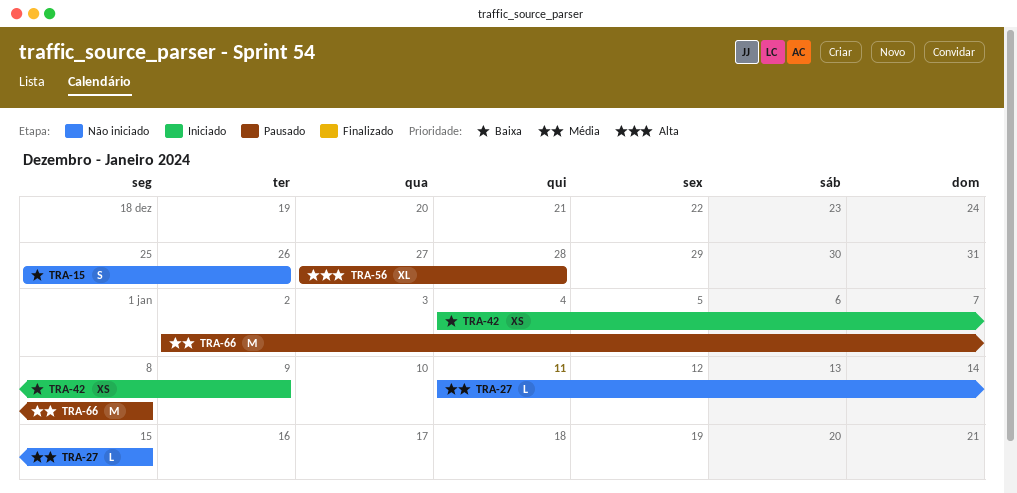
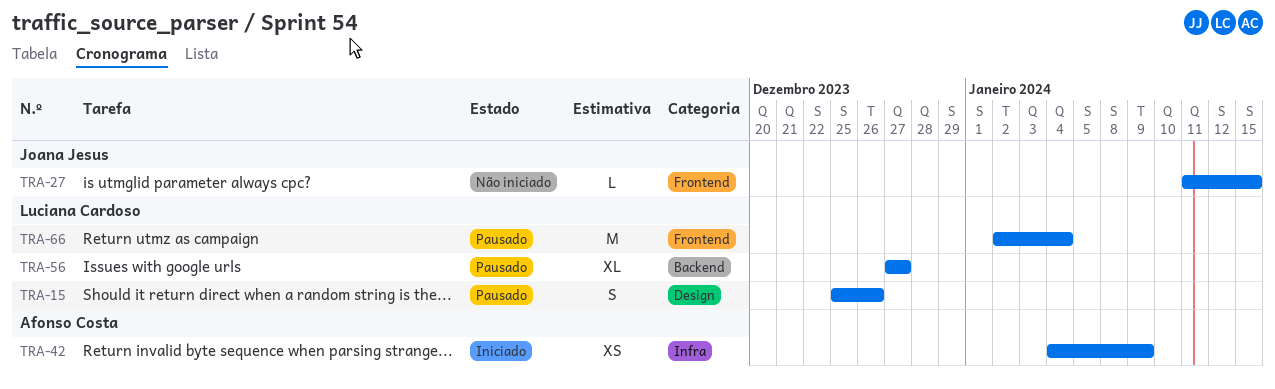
TRA-15, status: Não iniciado -> Pausado
TRA-56, due: Dec 28 -> Dec 27
TRA-66, due: Jan 8 -> Jan 4

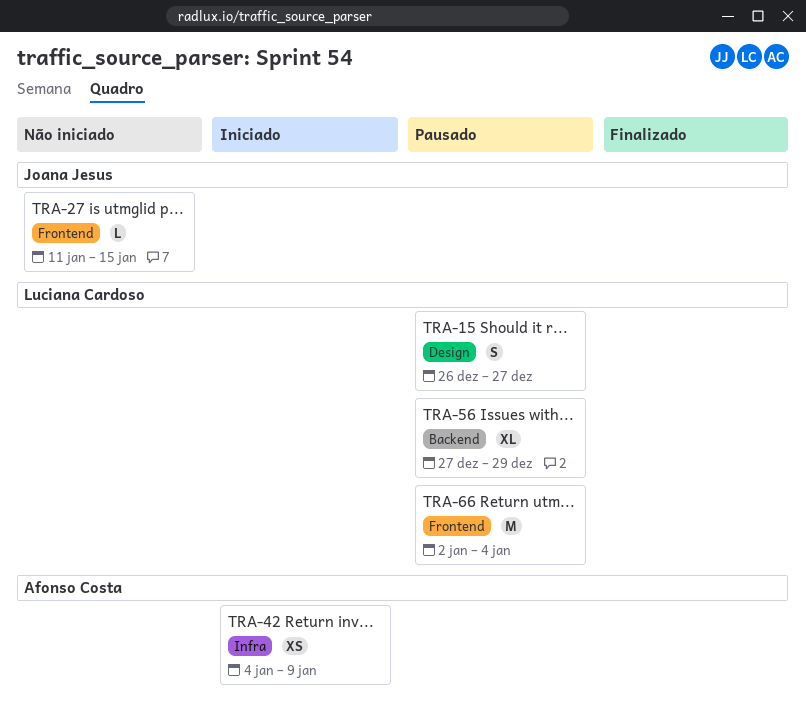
TRA-15, start: Dec 25 -> Dec 26
TRA-15, due: Dec 26 -> Dec 27
TRA-56, due: Dec 27 -> Dec 29

